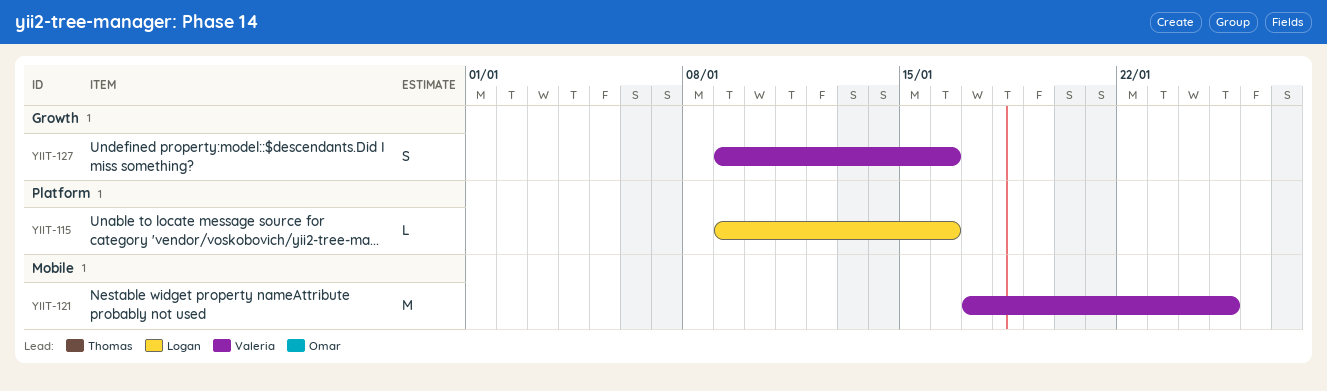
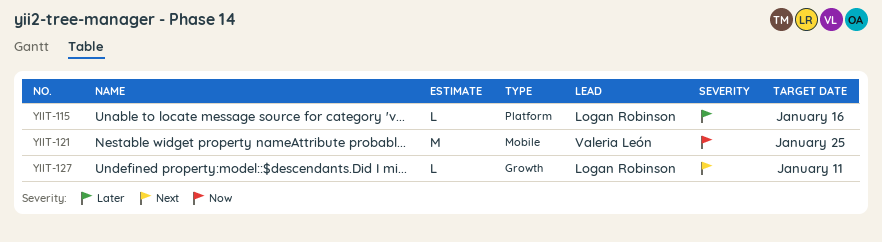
YIIT-127, owner: Valeria León -> Logan Robinson
YIIT-127, estimate: S -> L
YIIT-127, due: Jan 16 -> Jan 11

